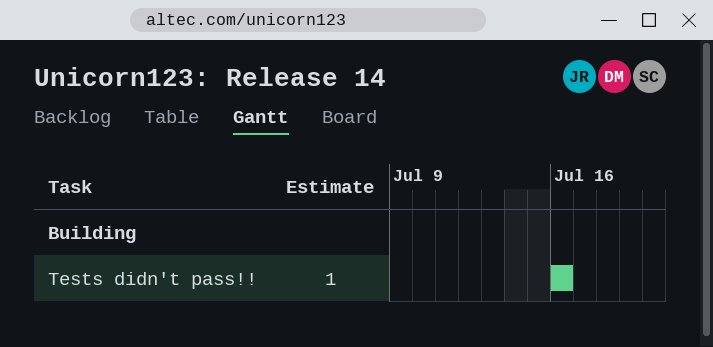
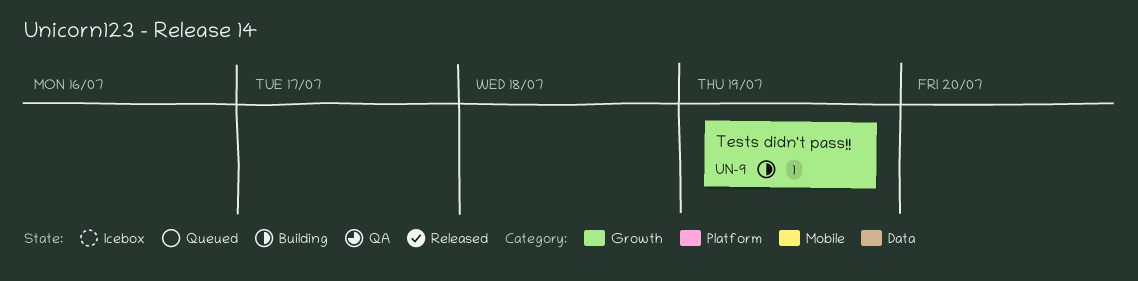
Tests didn't pass!!, due: Jul 16 -> Jul 19

